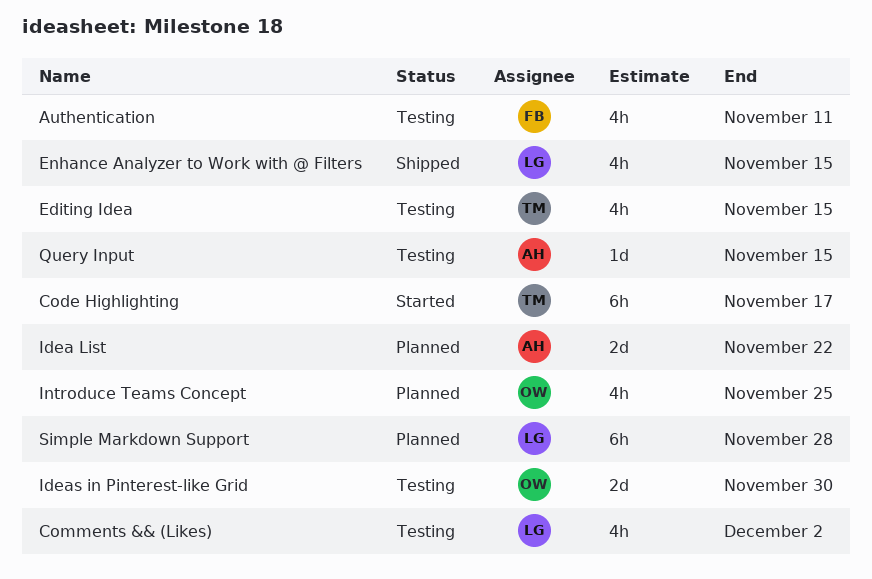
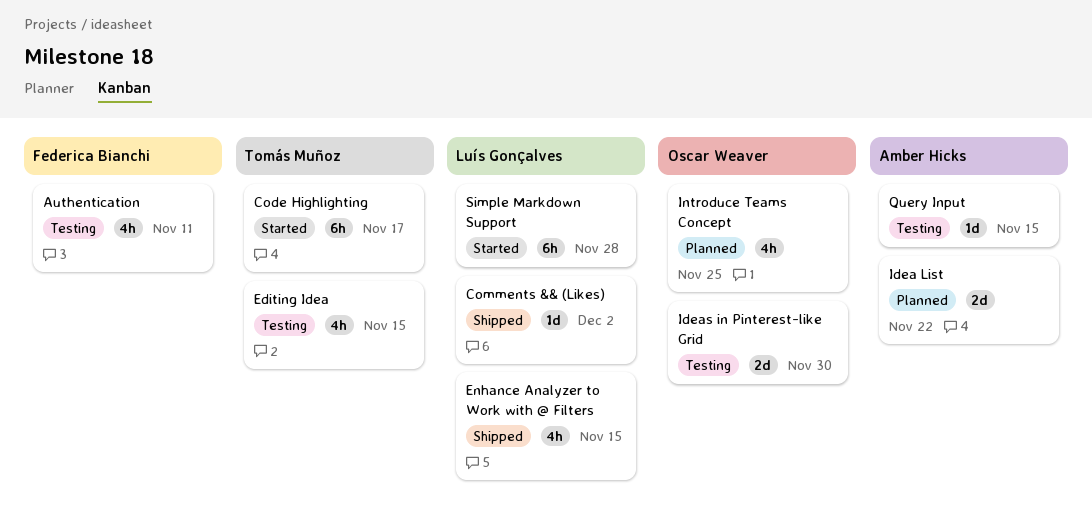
Comments && (Likes), status: Testing -> Shipped
Comments && (Likes), estimate: 4h -> 1d
Simple Markdown Support, status: Planned -> Started

